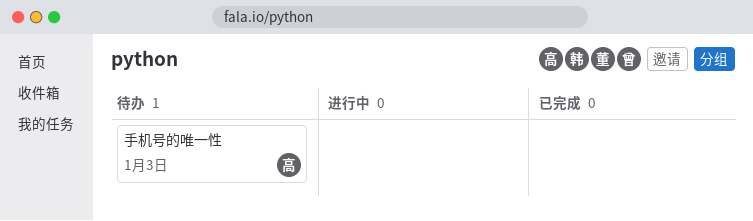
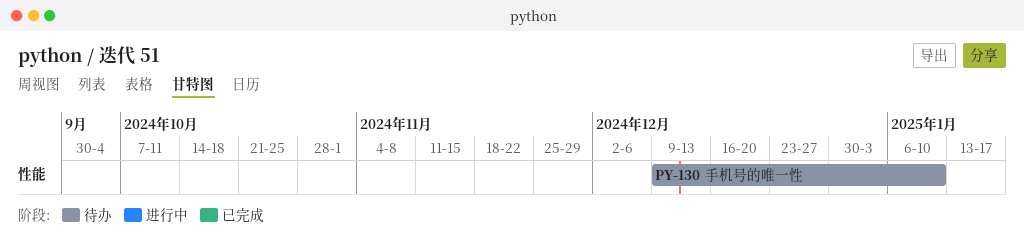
手机号的唯一性, due: Jan 3 -> Jan 10

